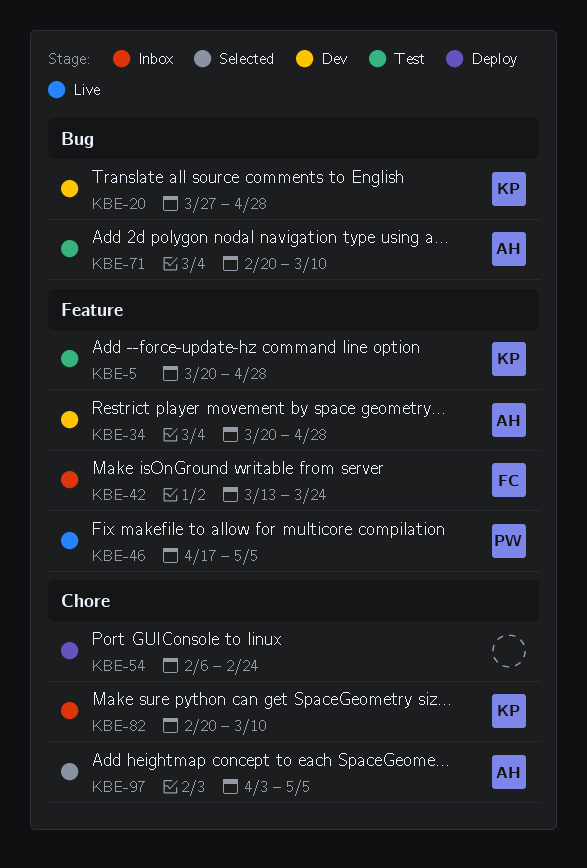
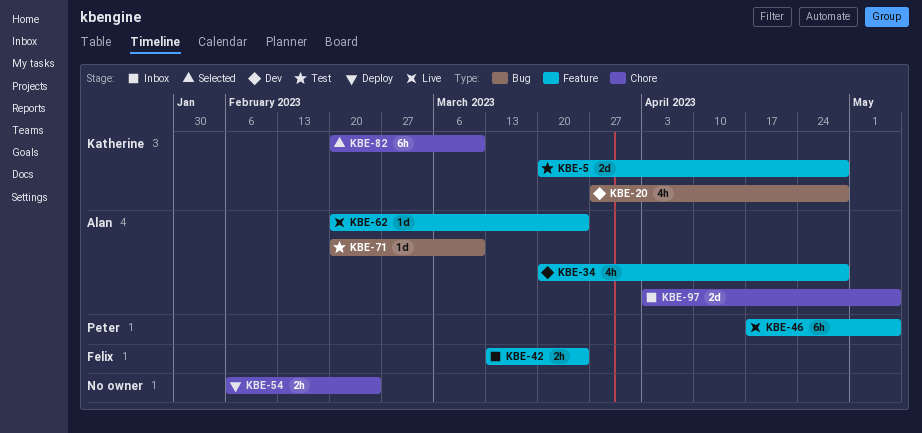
KBE-62: none -> present
KBE-82, status: Inbox -> Selected
KBE-97, status: Selected -> Inbox

